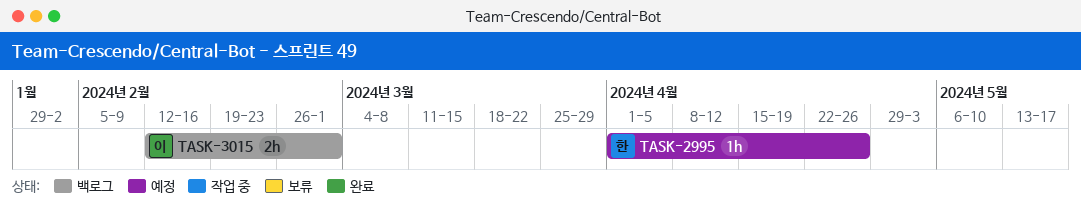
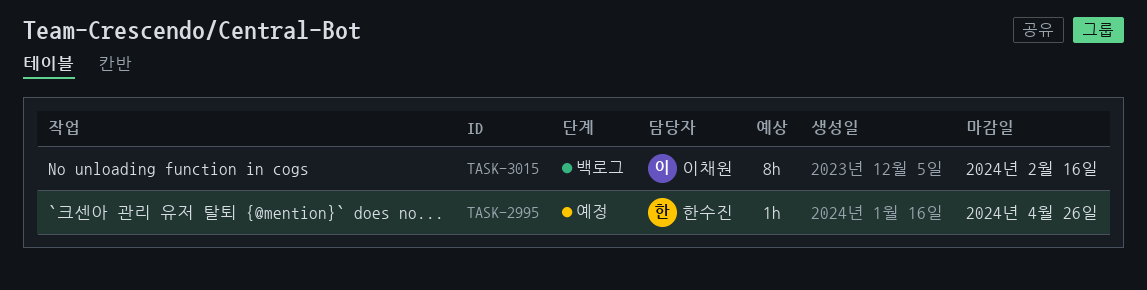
TASK-3015, estimate: 2h -> 8h
TASK-3015, due: Mar 1 -> Feb 16

